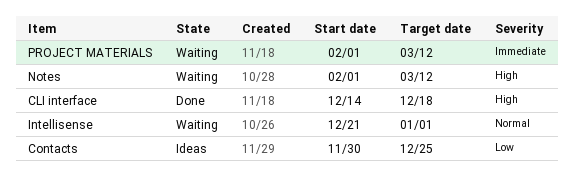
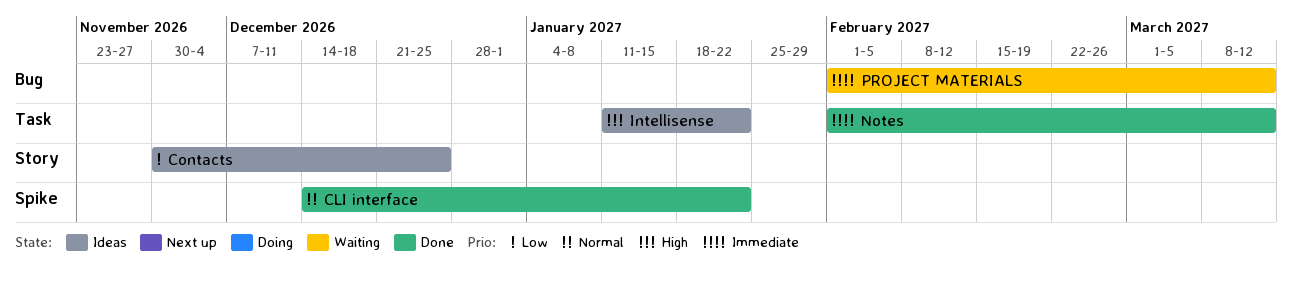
CLI interface, priority: High -> Normal
CLI interface, due: Dec 18 -> Jan 22
Intellisense, status: Waiting -> Ideas
Intellisense, priority: Normal -> High
Intellisense, start: Dec 21 -> Jan 11
Intellisense, due: Jan 1 -> Jan 22
Notes, status: Waiting -> Done
Notes, priority: High -> Immediate

